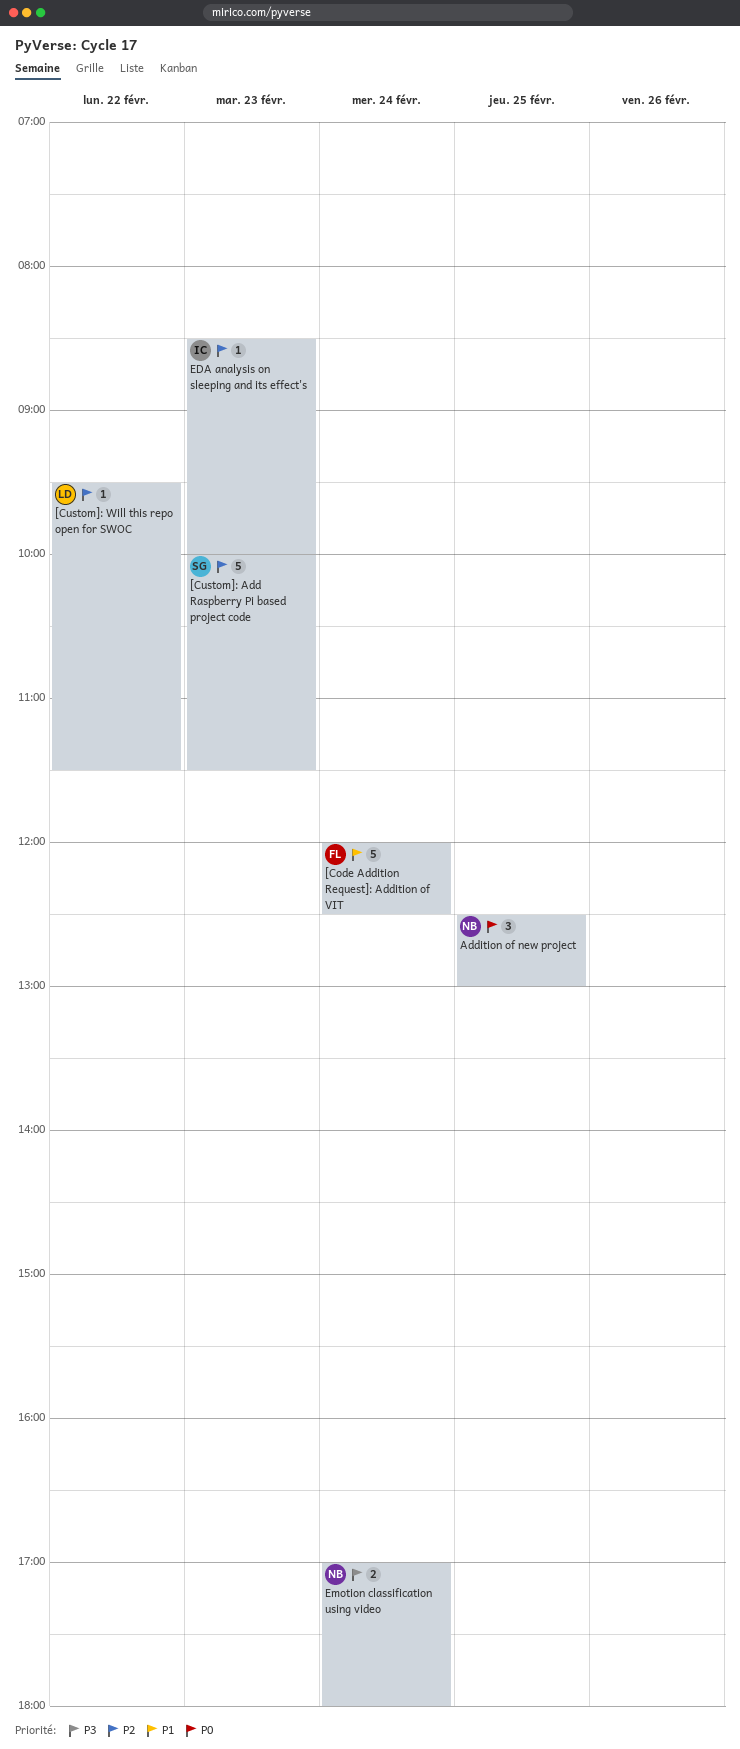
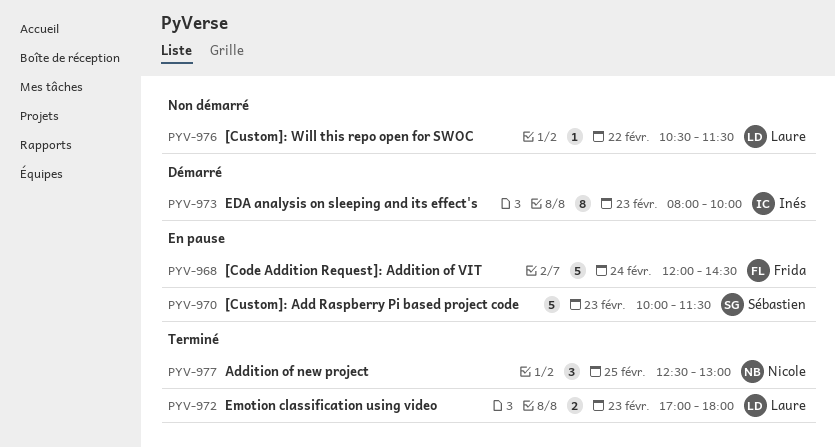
[Code Addition Request]: Addition of VIT, ends: 12:30 -> 14:30
[Custom]: Will this repo open for SWOC, begins: 09:30 -> 10:30
EDA analysis on sleeping and its effect's, estimate: 1 -> 8
EDA analysis on sleeping and its effect's, begins: 08:30 -> 08:00
Emotion classification using video, owner: Nicole -> Laure
Emotion classification using video, day: Feb 24 -> Feb 23

